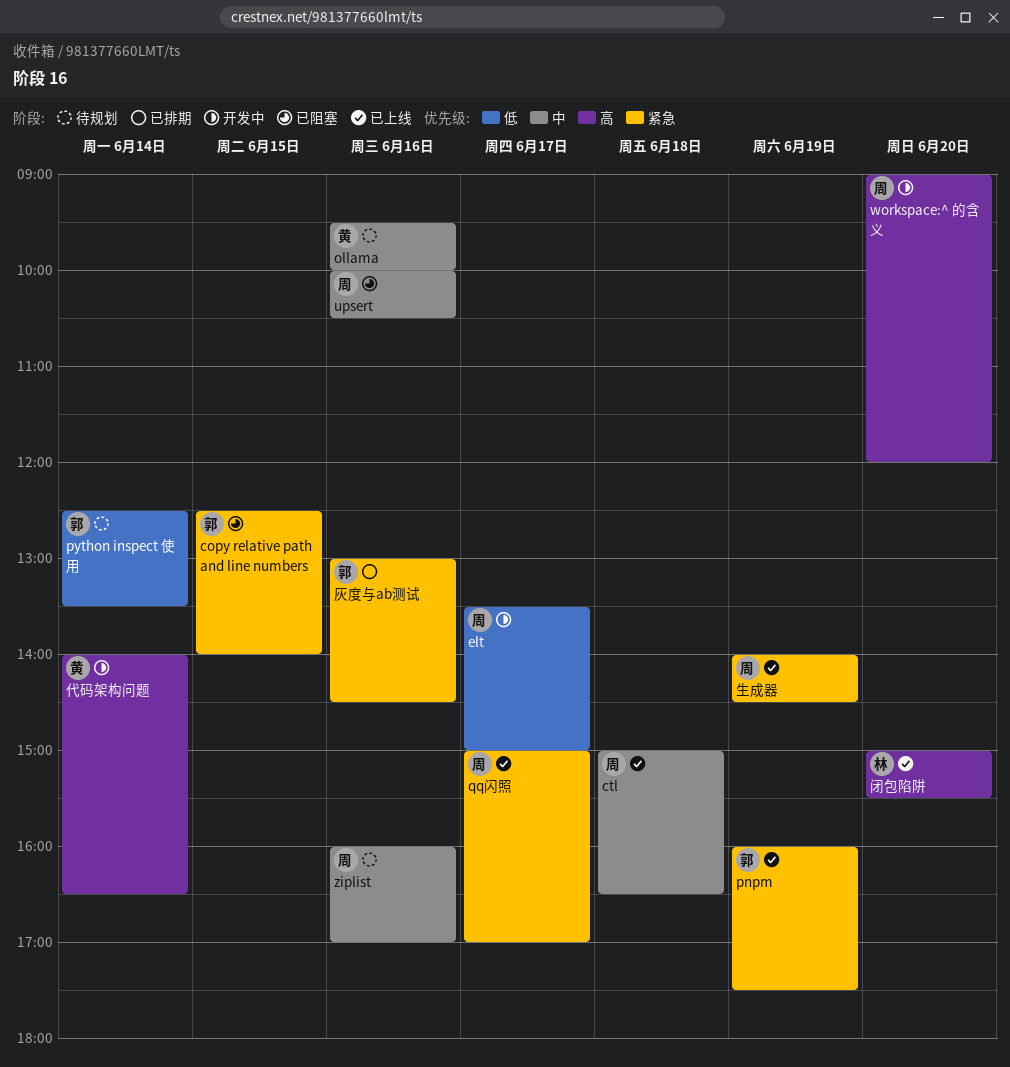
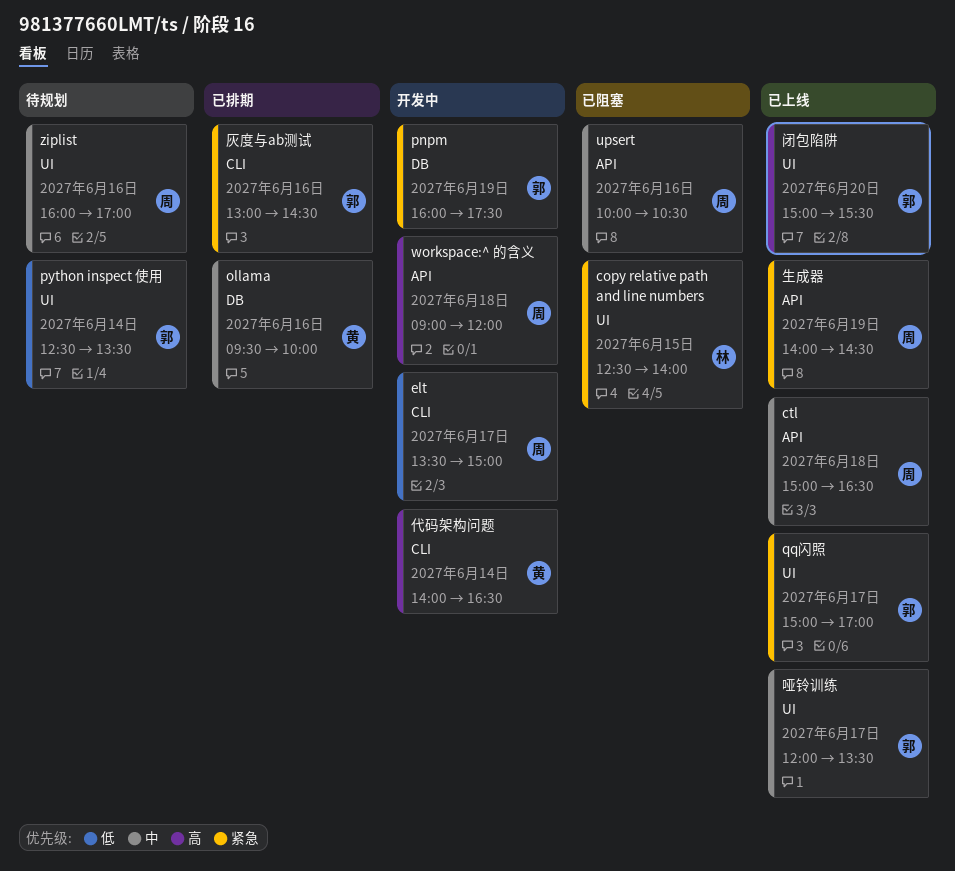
copy relative path and line numbers, owner: 郭 -> 林
ollama, status: 待规划 -> 已排期
pnpm, status: 已上线 -> 开发中
qq闪照, owner: 周 -> 郭
workspace:^ 的含义, day: Jun 20 -> Jun 18
哑铃训练: none -> present
闭包陷阱, owner: 林 -> 郭

